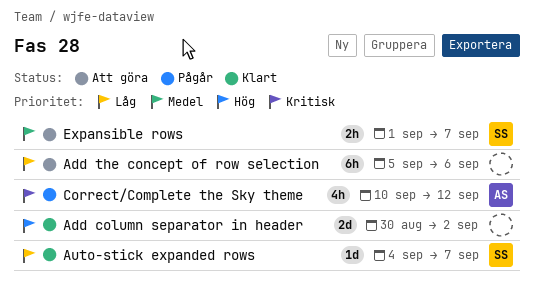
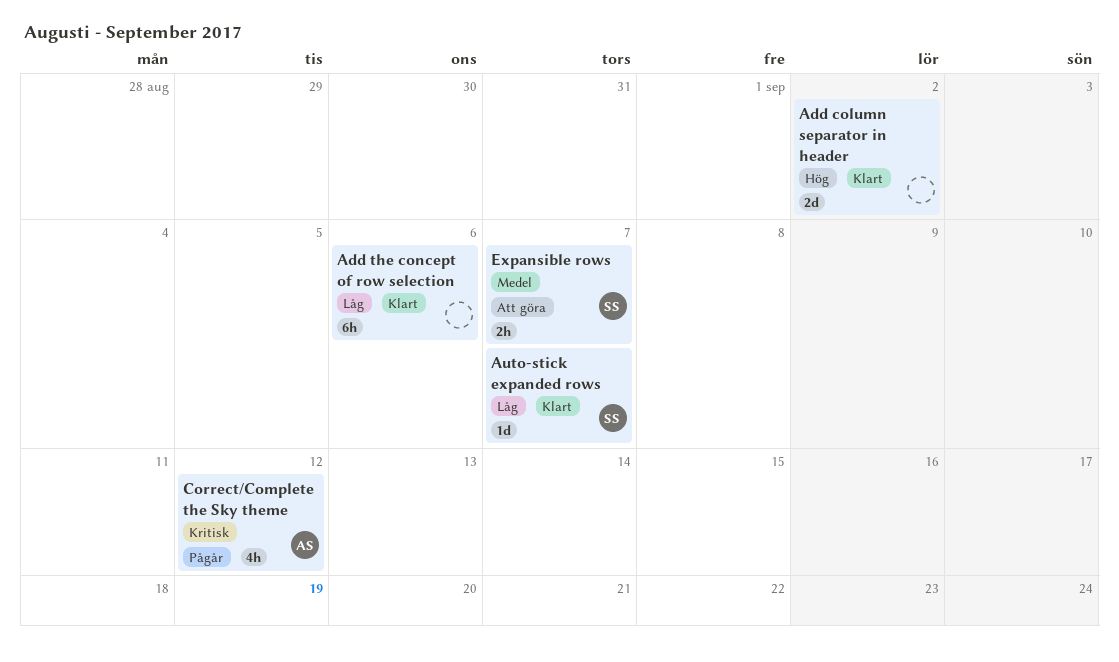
Add the concept of row selection, status: Att göra -> Klart

